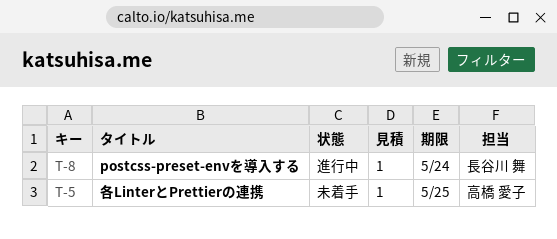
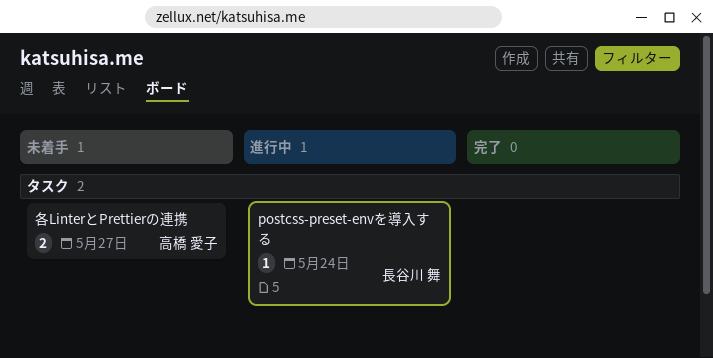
各LinterとPrettierの連携, estimate: 1 -> 2
各LinterとPrettierの連携, due: May 25 -> May 27

